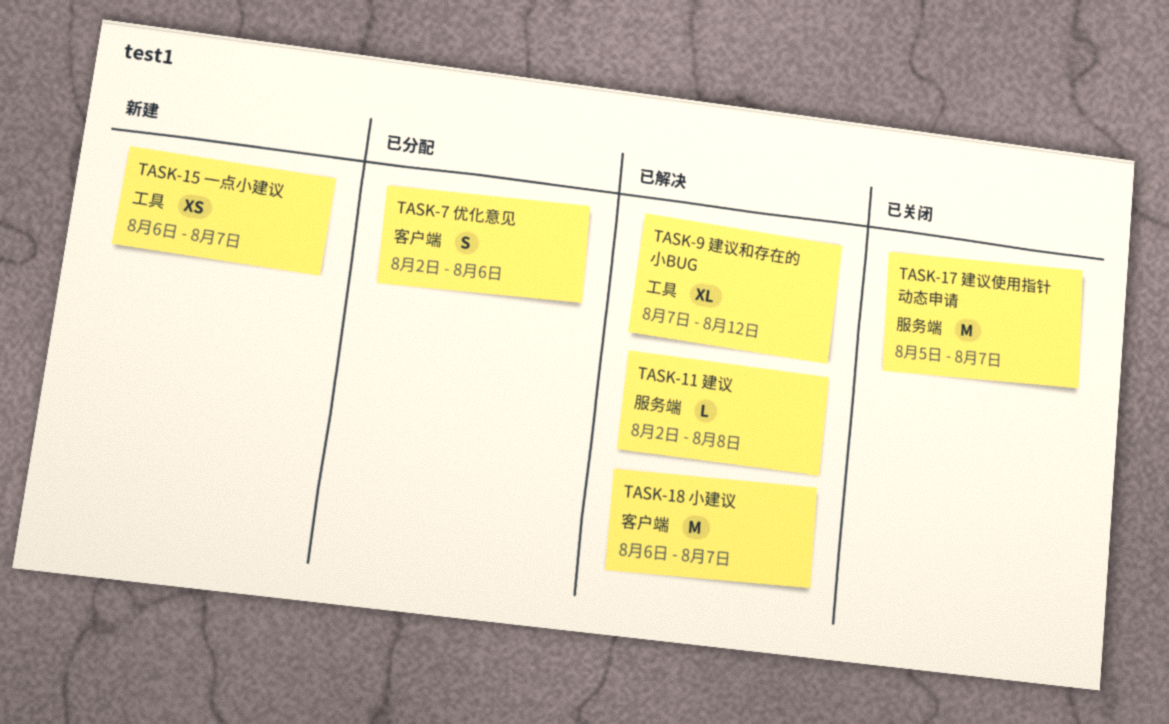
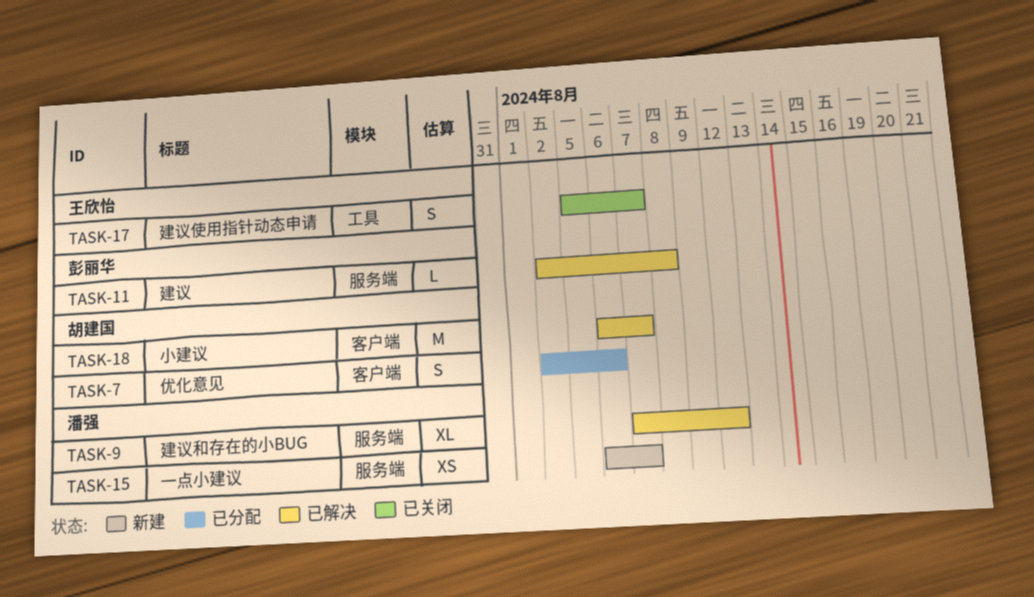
TASK-9, label: 工具 -> 服务端
TASK-15, label: 工具 -> 服务端
TASK-17, label: 服务端 -> 工具
TASK-17, estimate: M -> S

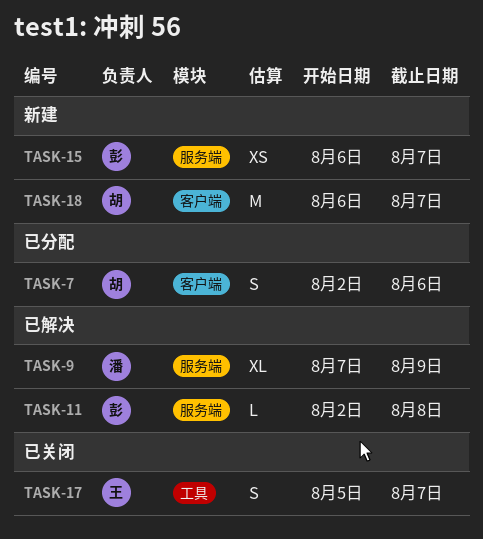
TASK-9, due: Aug 12 -> Aug 9
TASK-15, owner: 潘强 -> 彭丽华
TASK-18, status: 已解决 -> 新建

